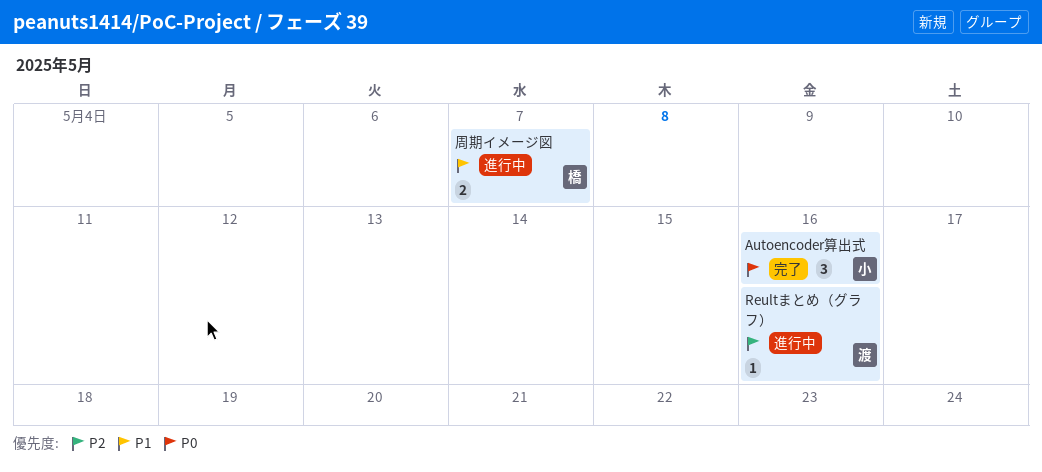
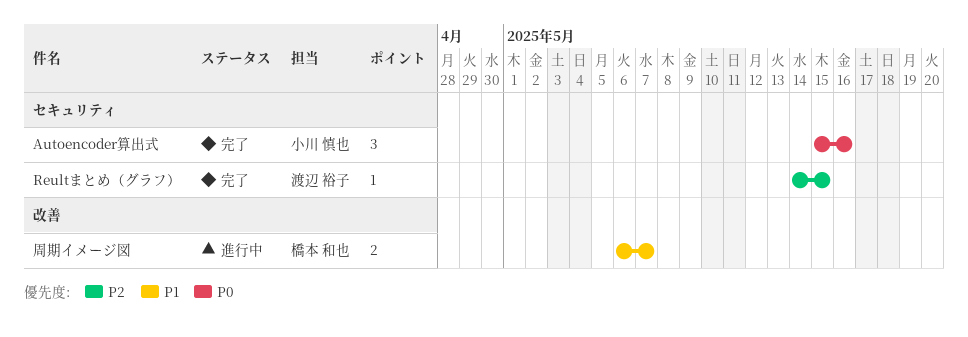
Reultまとめ（グラフ）, status: 進行中 -> 完了
Reultまとめ（グラフ）, due: May 16 -> May 15

